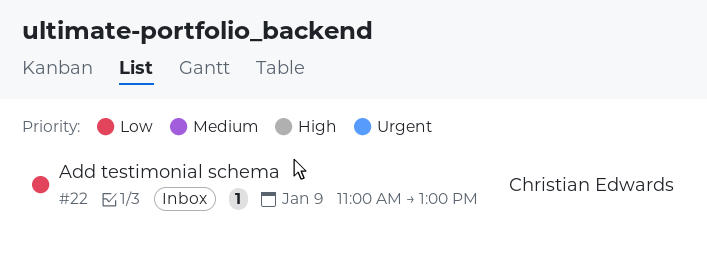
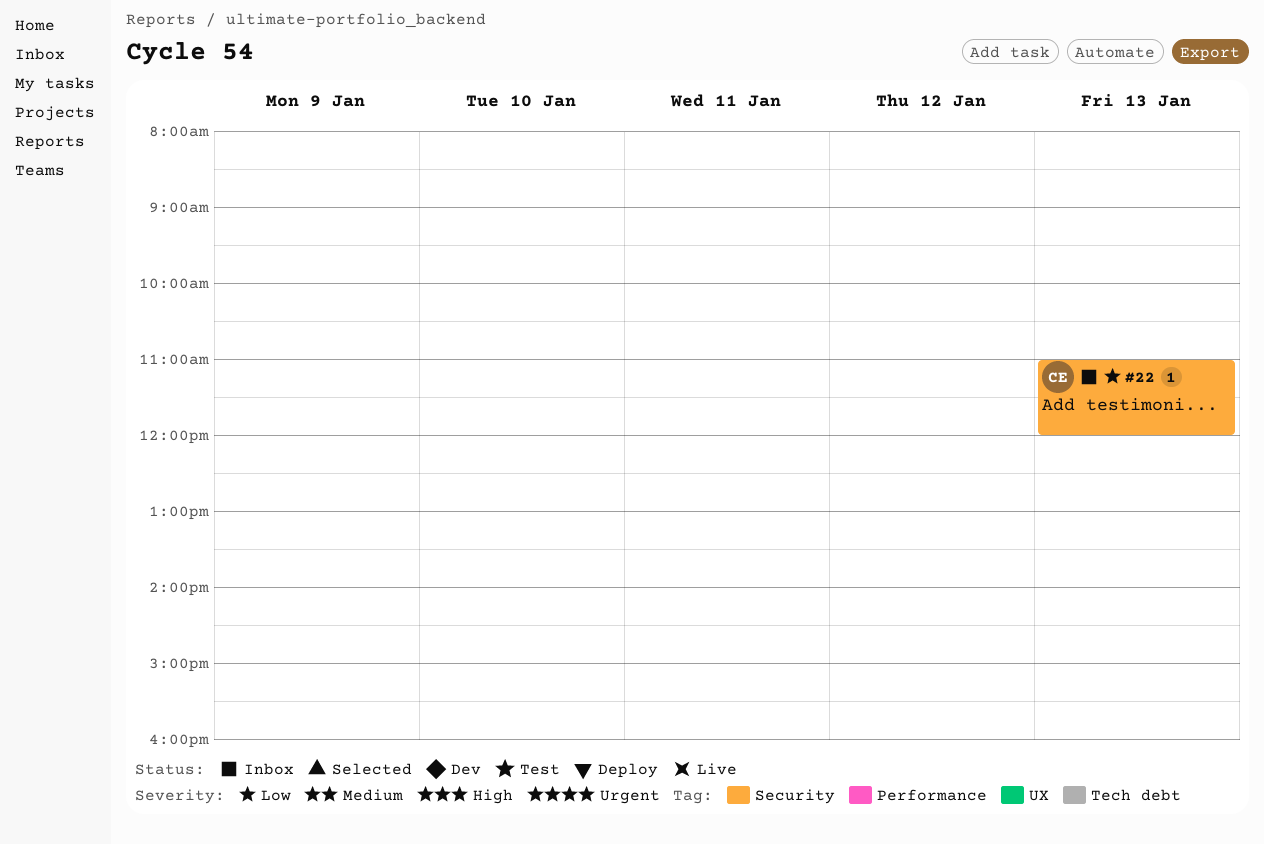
#22, day: Jan 9 -> Jan 13
#22, ends: 13:00 -> 12:00

